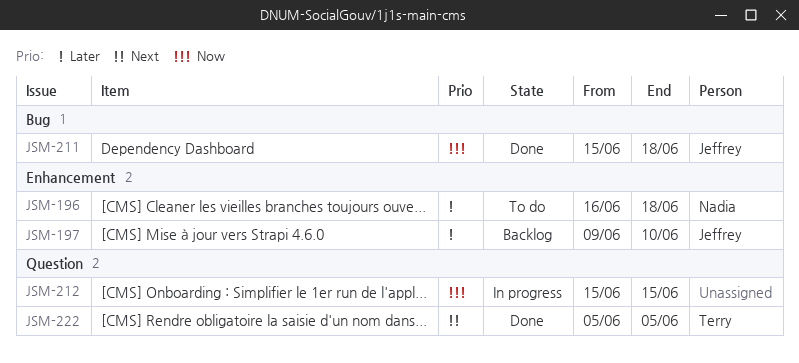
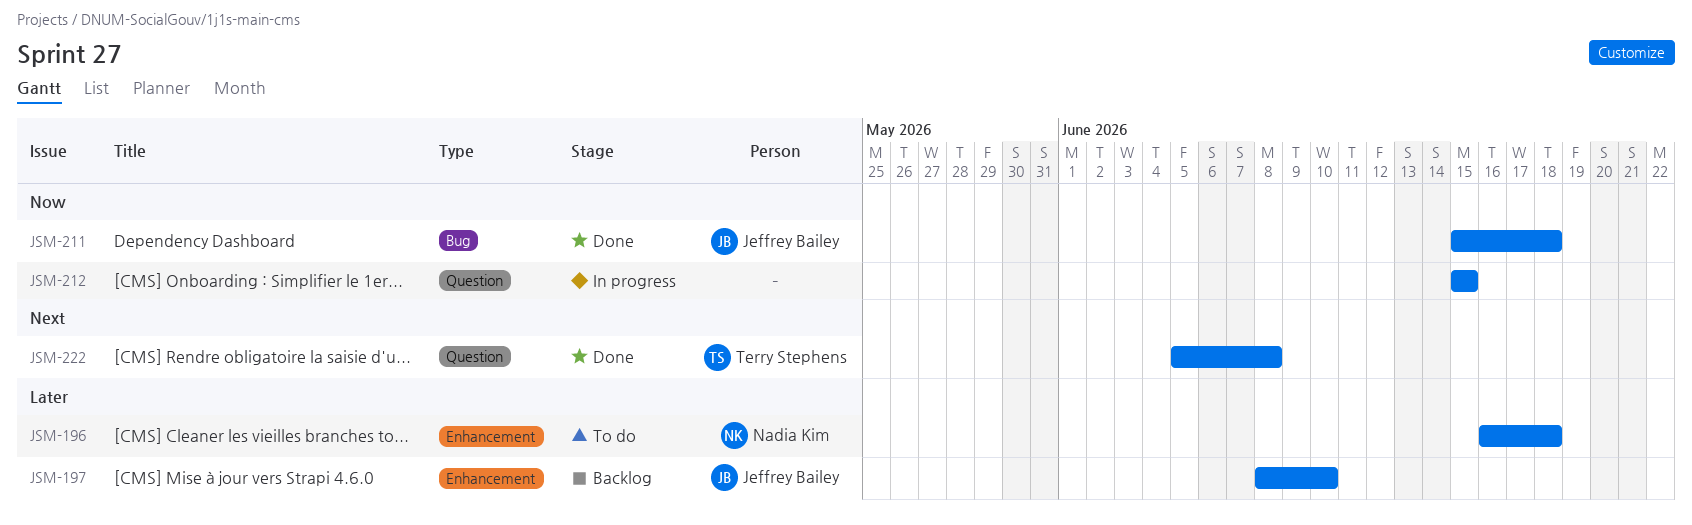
JSM-197, start: Jun 9 -> Jun 8
JSM-222, due: Jun 5 -> Jun 8

